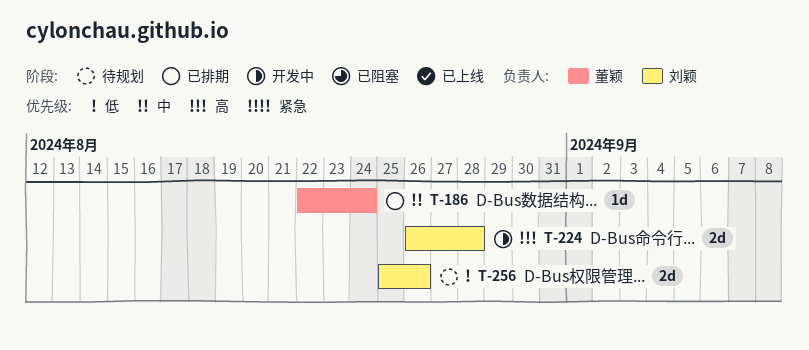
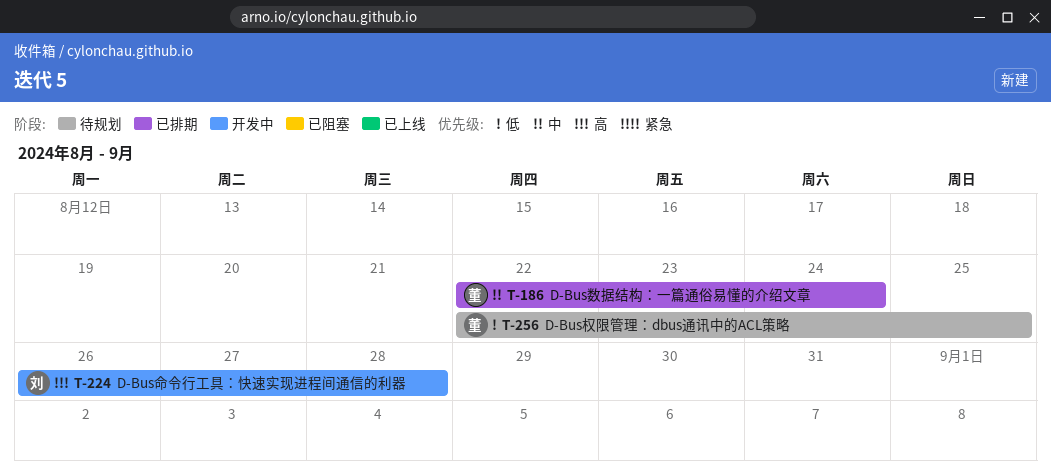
T-256, owner: 刘颖 -> 董颖
T-256, start: Aug 25 -> Aug 22
T-256, due: Aug 26 -> Aug 25

